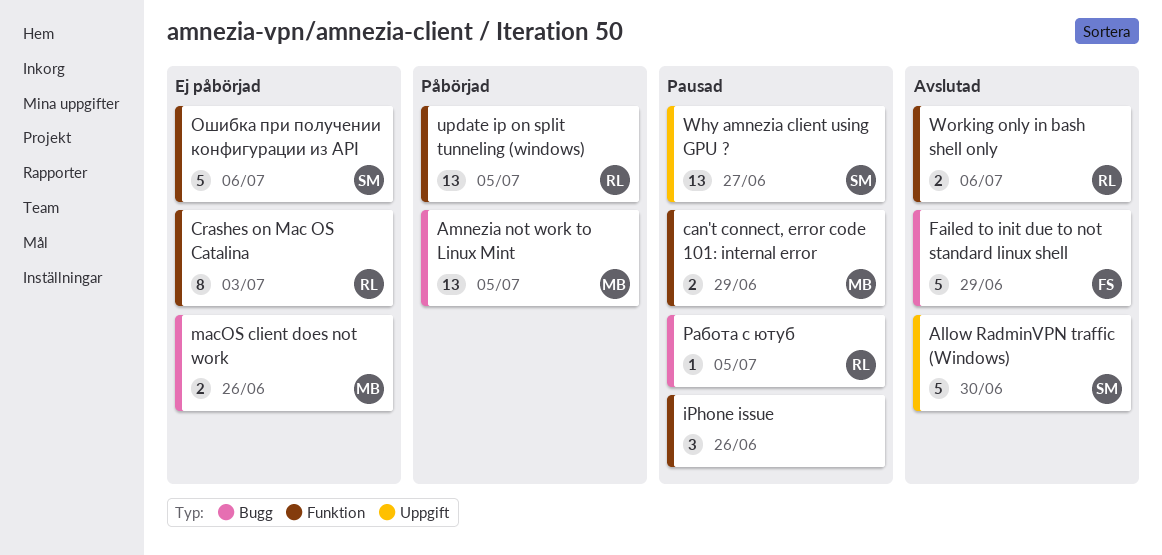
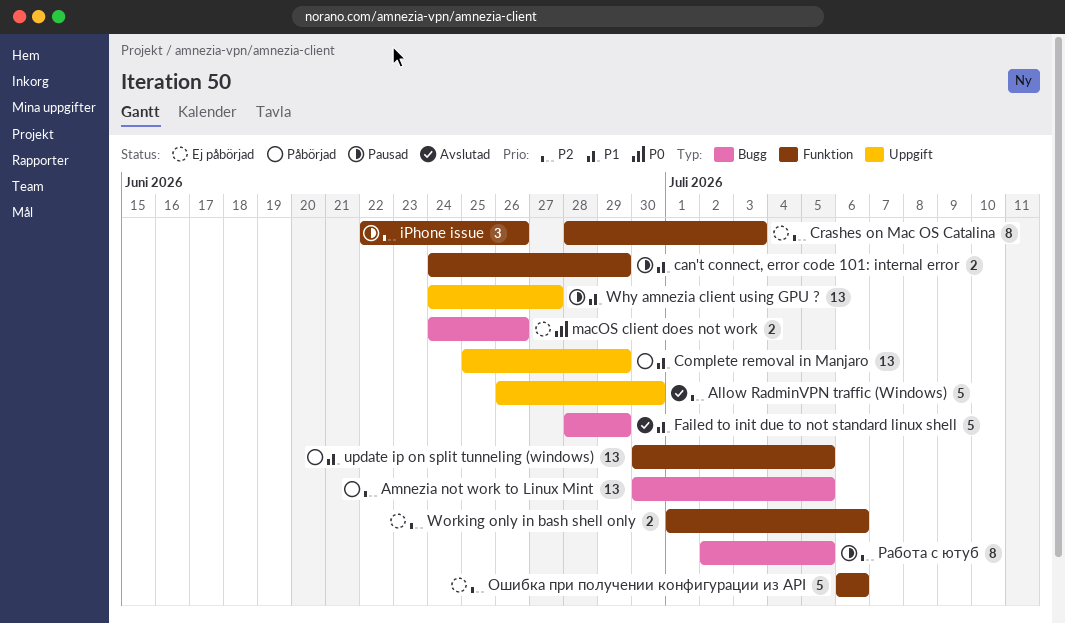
Complete removal in Manjaro: none -> present
Working only in bash shell only, status: Avslutad -> Ej påbörjad
Работа с ютуб, estimate: 1 -> 8

